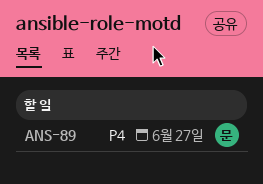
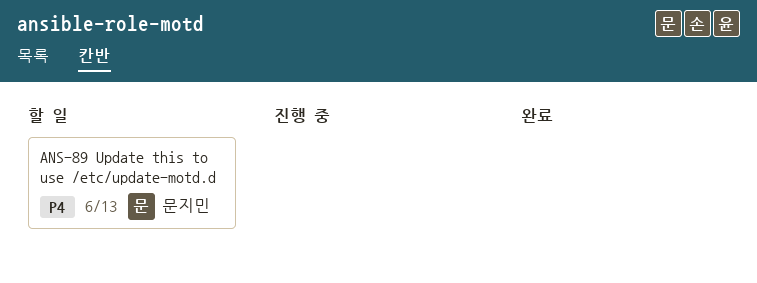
ANS-89, due: Jun 27 -> Jun 13

